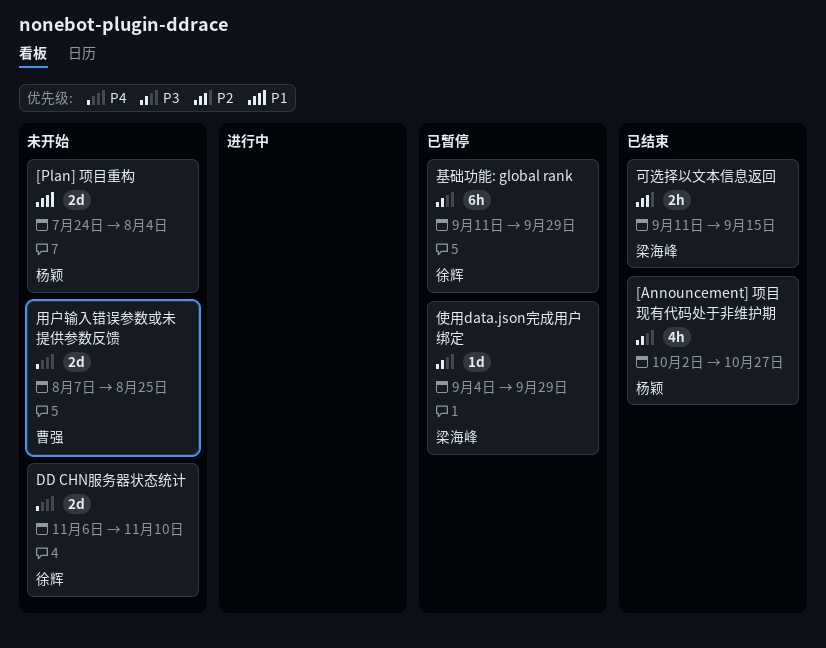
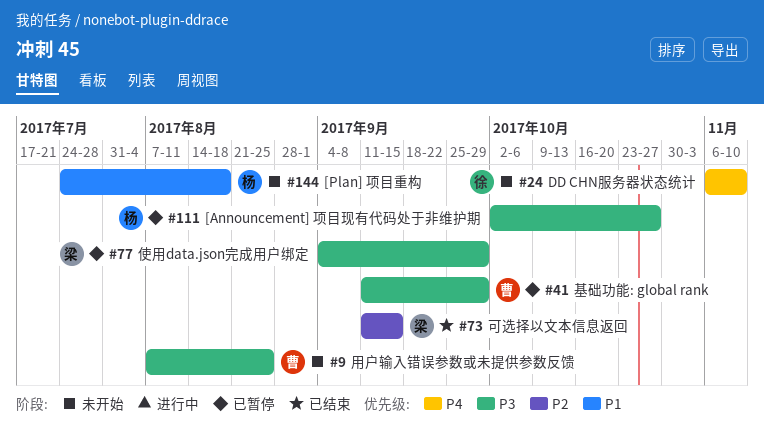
[Announcement] 项目现有代码处于非维护期, status: 已结束 -> 已暂停
[Plan] 项目重构, due: Aug 4 -> Aug 18
基础功能: global rank, owner: 徐辉 -> 曹强
用户输入错误参数或未提供参数反馈, priority: P4 -> P3

